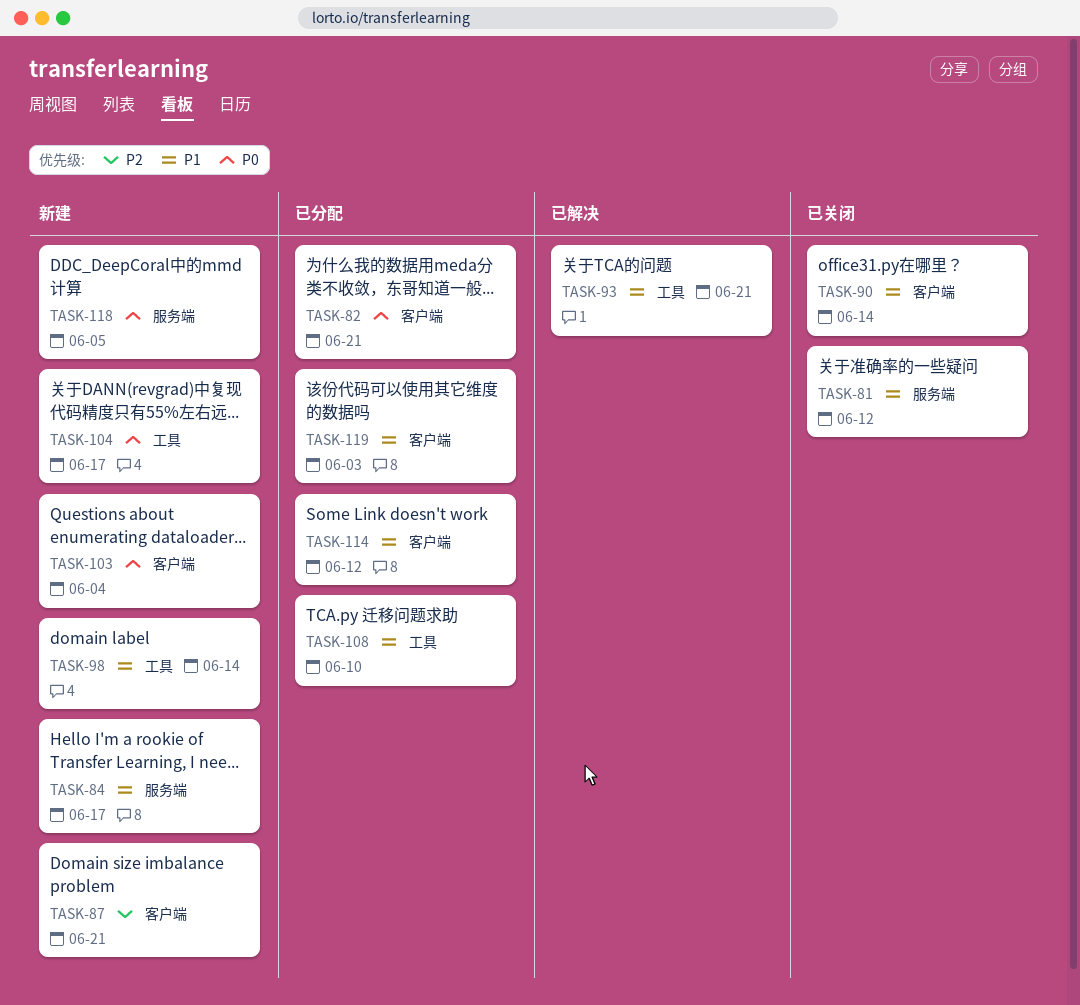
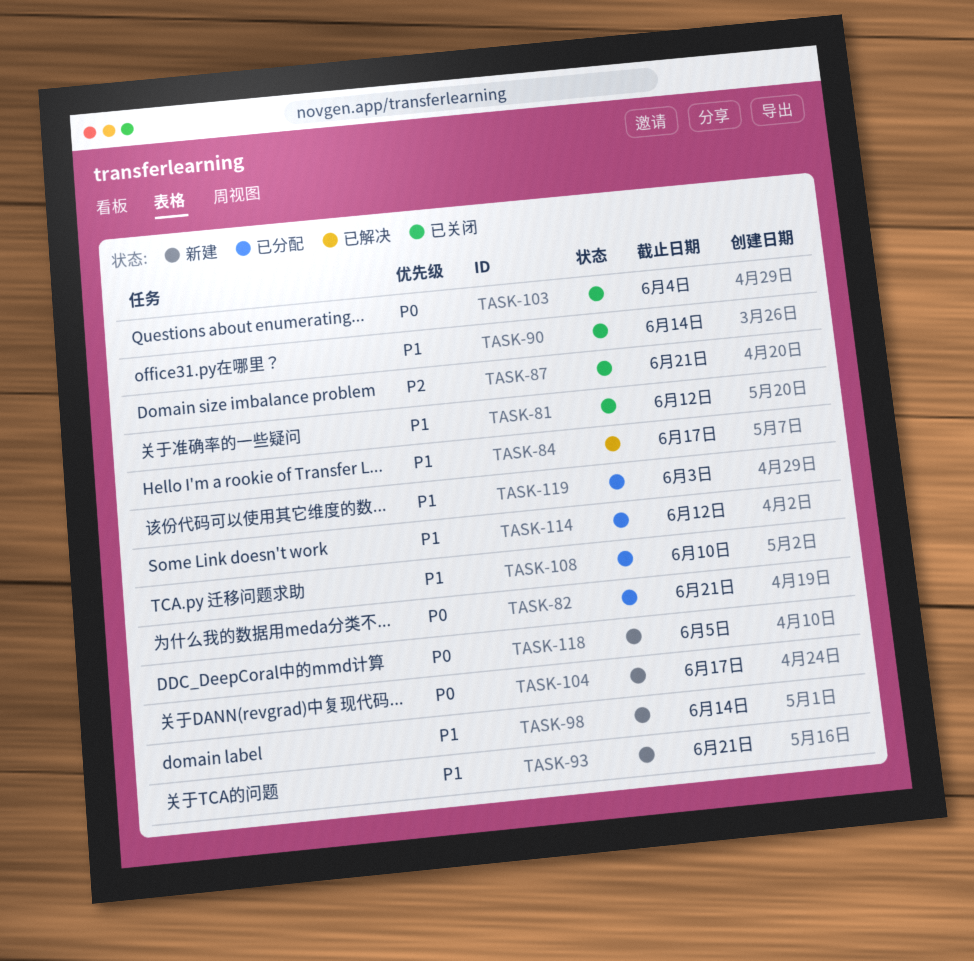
TASK-84, status: 新建 -> 已解决
TASK-87, status: 新建 -> 已关闭
TASK-93, status: 已解决 -> 新建
TASK-103, status: 新建 -> 已关闭

